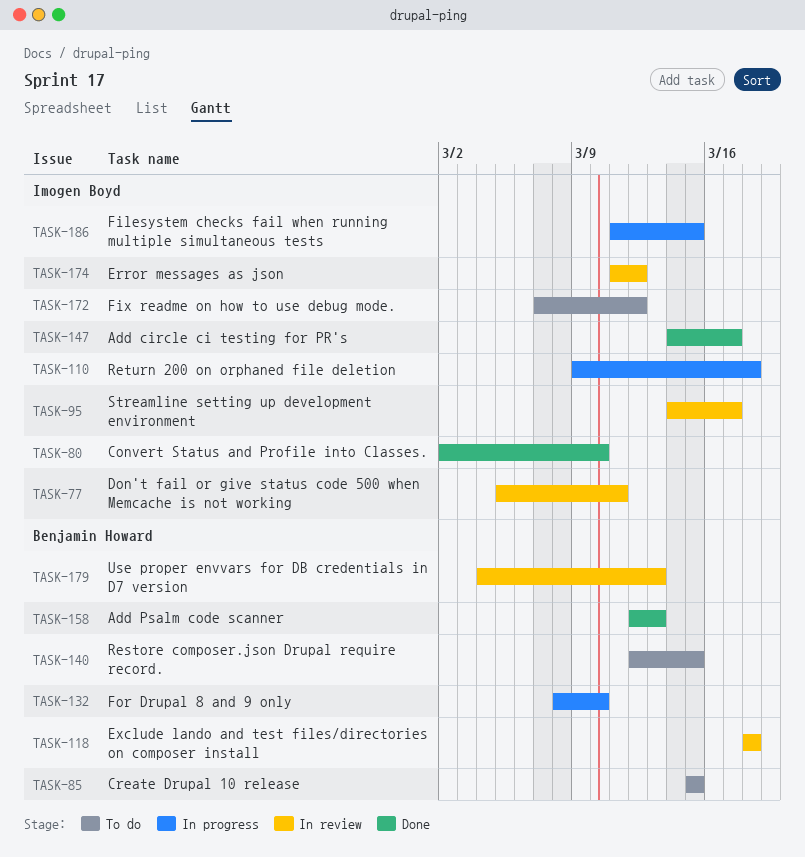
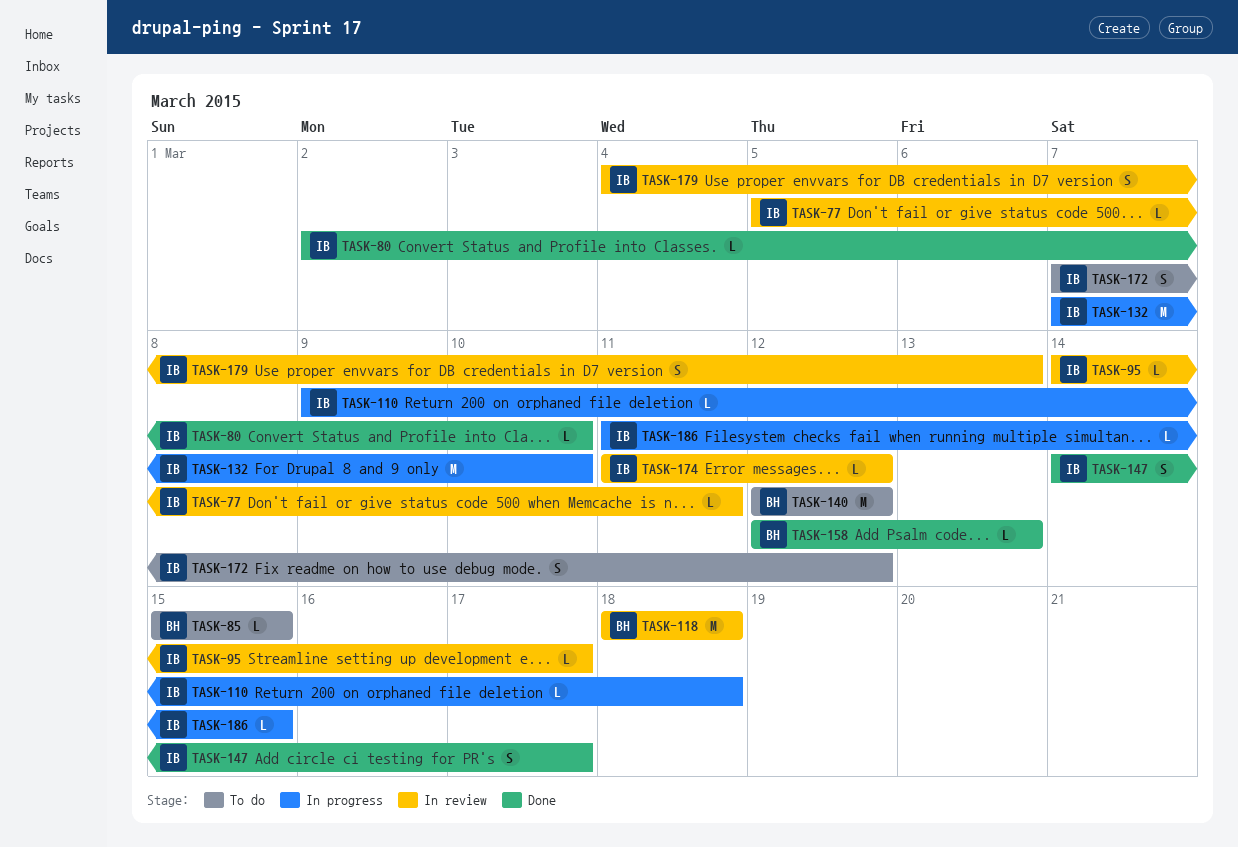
TASK-132, owner: Benjamin Howard -> Imogen Boyd
TASK-132, start: Mar 8 -> Mar 7
TASK-140, due: Mar 15 -> Mar 12
TASK-179, owner: Benjamin Howard -> Imogen Boyd

